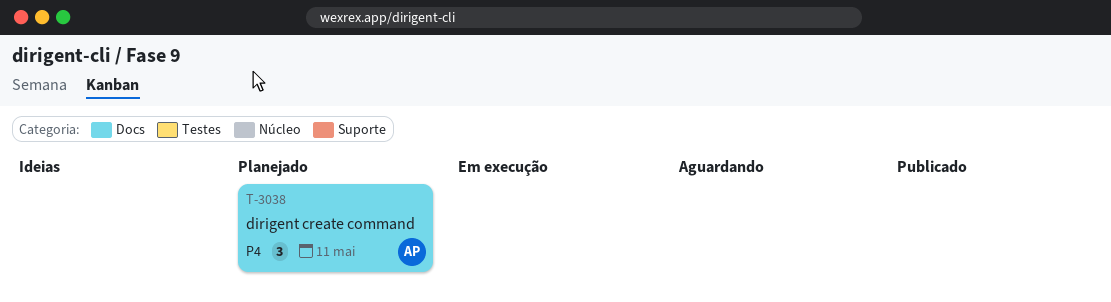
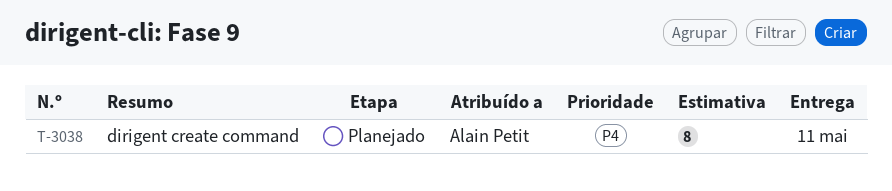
T-3038, estimate: 3 -> 8

